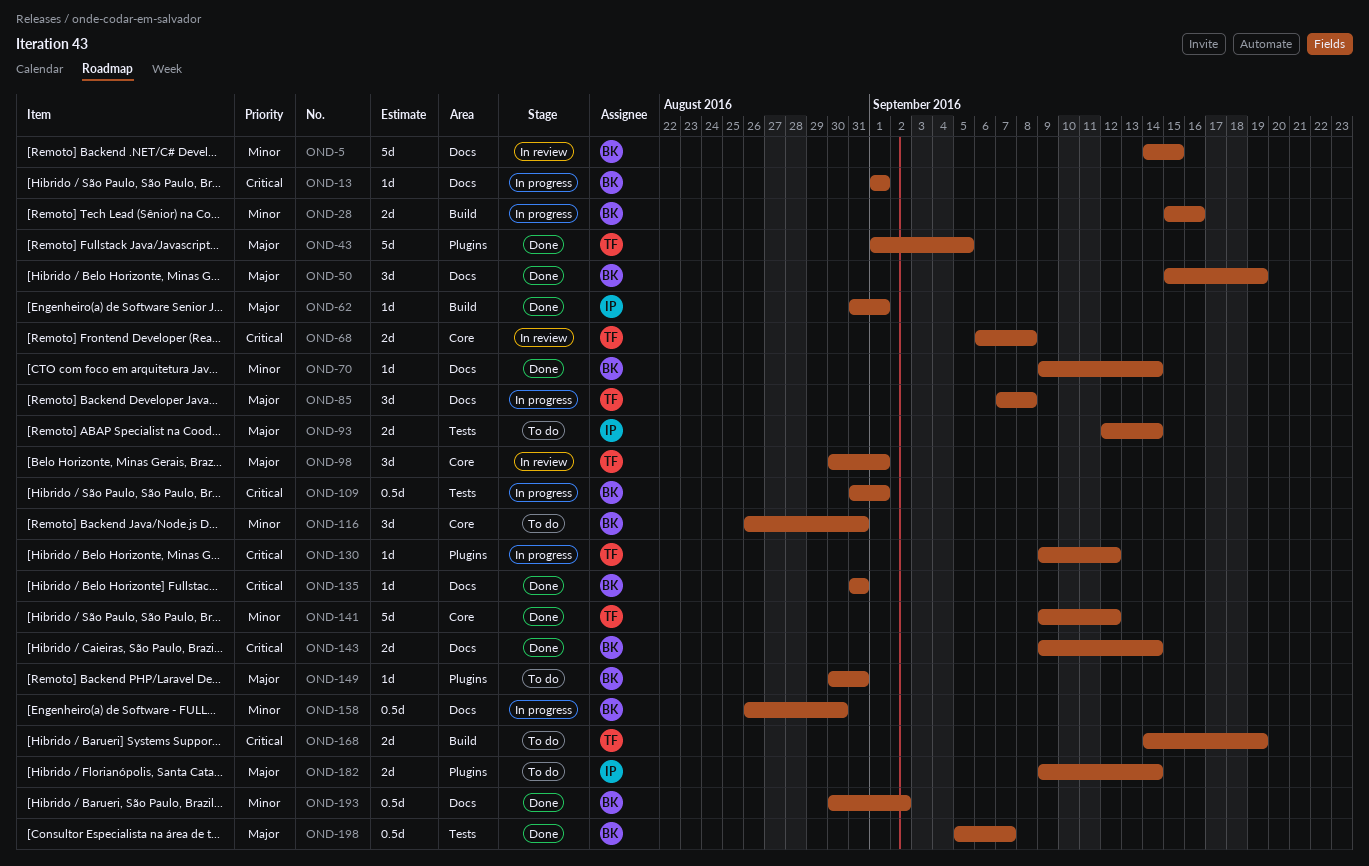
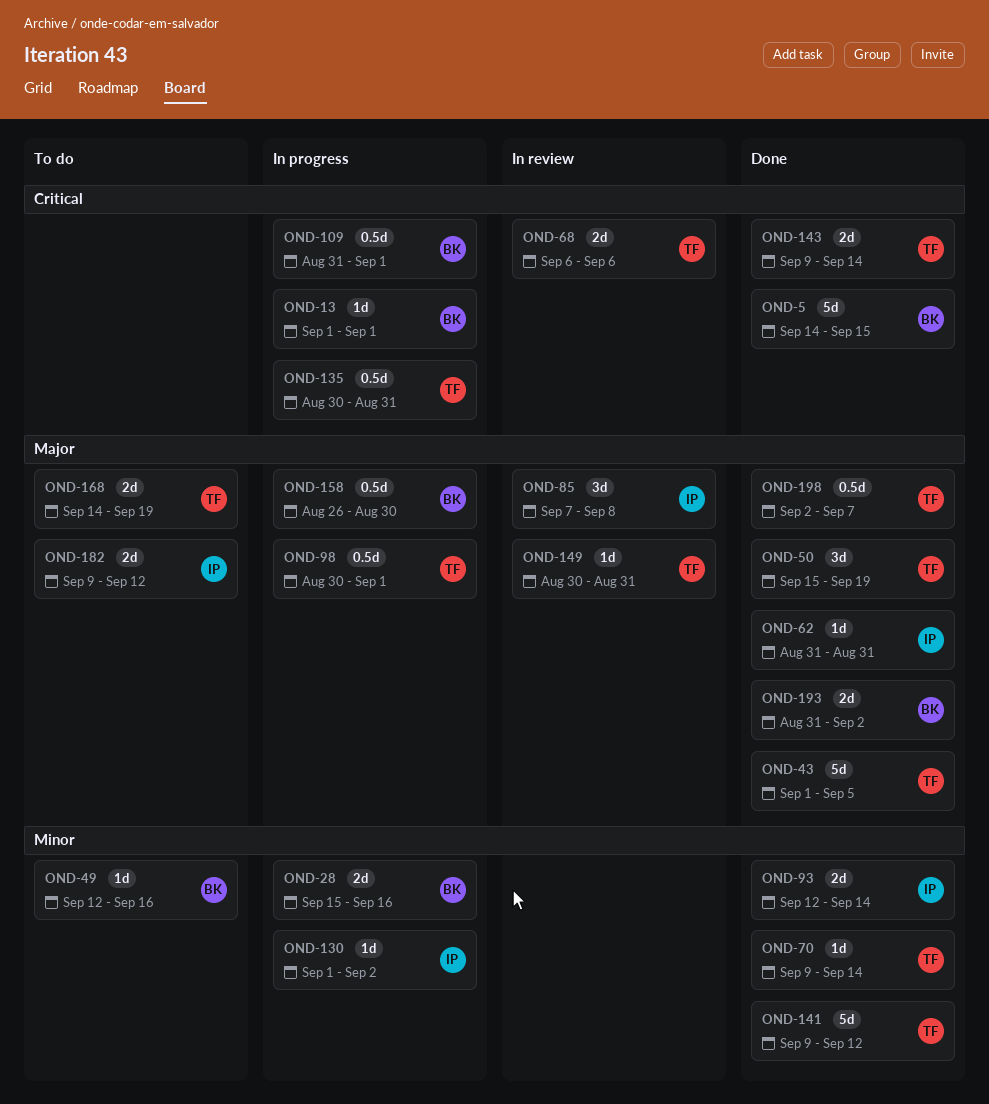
OND-5, status: In review -> Done
OND-5, priority: Minor -> Critical
OND-49: none -> present
OND-50, owner: BK -> TF
OND-62, due: Sep 1 -> Aug 31
OND-68, due: Sep 8 -> Sep 6
OND-70, owner: BK -> TF
OND-85, status: In progress -> In review
OND-85, owner: TF -> IP
OND-93, status: To do -> Done
OND-93, priority: Major -> Minor
OND-98, status: In review -> In progress
OND-98, estimate: 3d -> 0.5d
OND-116: present -> none
OND-130, owner: TF -> IP
OND-130, priority: Critical -> Minor
OND-130, start: Sep 9 -> Sep 1
OND-130, due: Sep 12 -> Sep 2
OND-135, status: Done -> In progress
OND-135, owner: BK -> TF
OND-135, estimate: 1d -> 0.5d
OND-135, start: Aug 31 -> Aug 30
OND-143, owner: BK -> TF
OND-149, status: To do -> In review
OND-149, owner: BK -> TF
OND-158, priority: Minor -> Major
OND-168, priority: Critical -> Major
OND-182, due: Sep 14 -> Sep 12
OND-193, priority: Minor -> Major
OND-193, estimate: 0.5d -> 2d
OND-193, start: Aug 30 -> Aug 31
OND-198, owner: BK -> TF
OND-198, start: Sep 5 -> Sep 2

